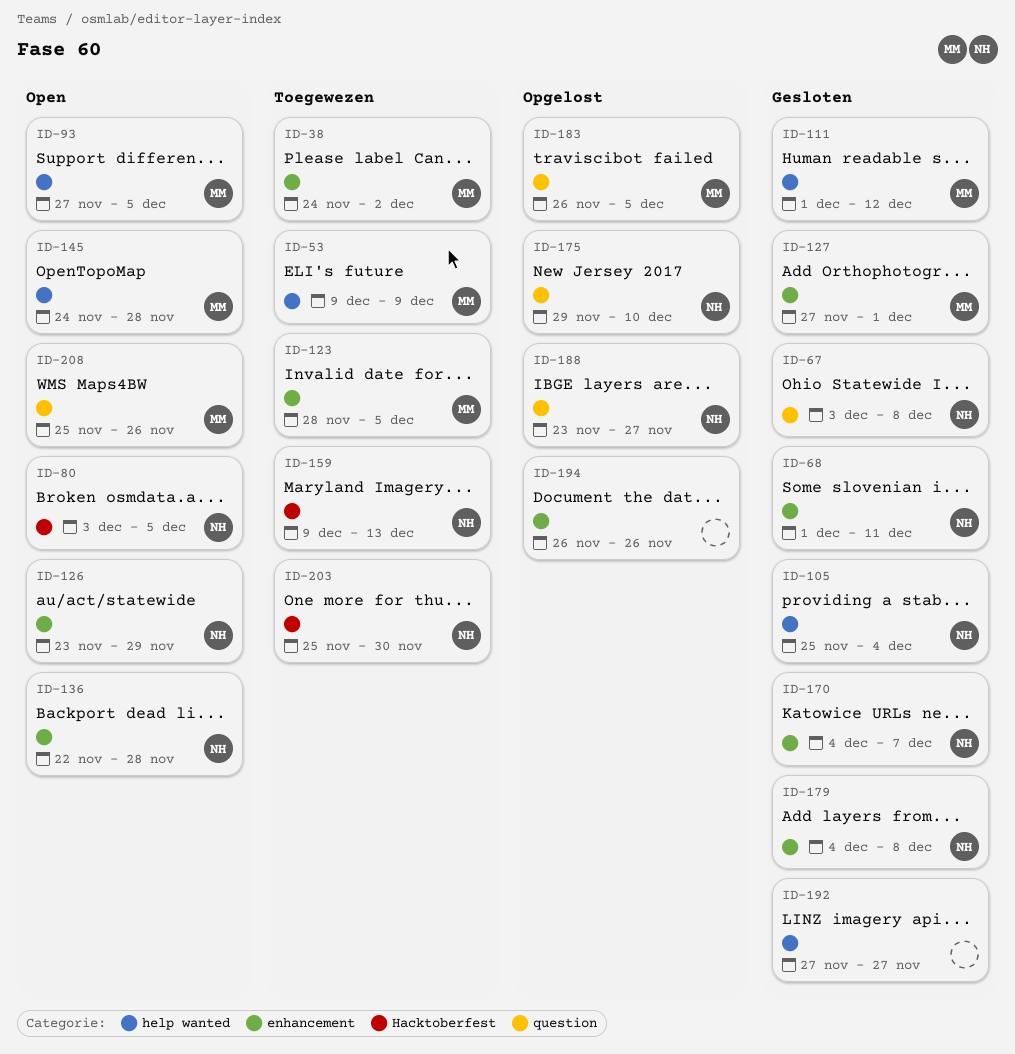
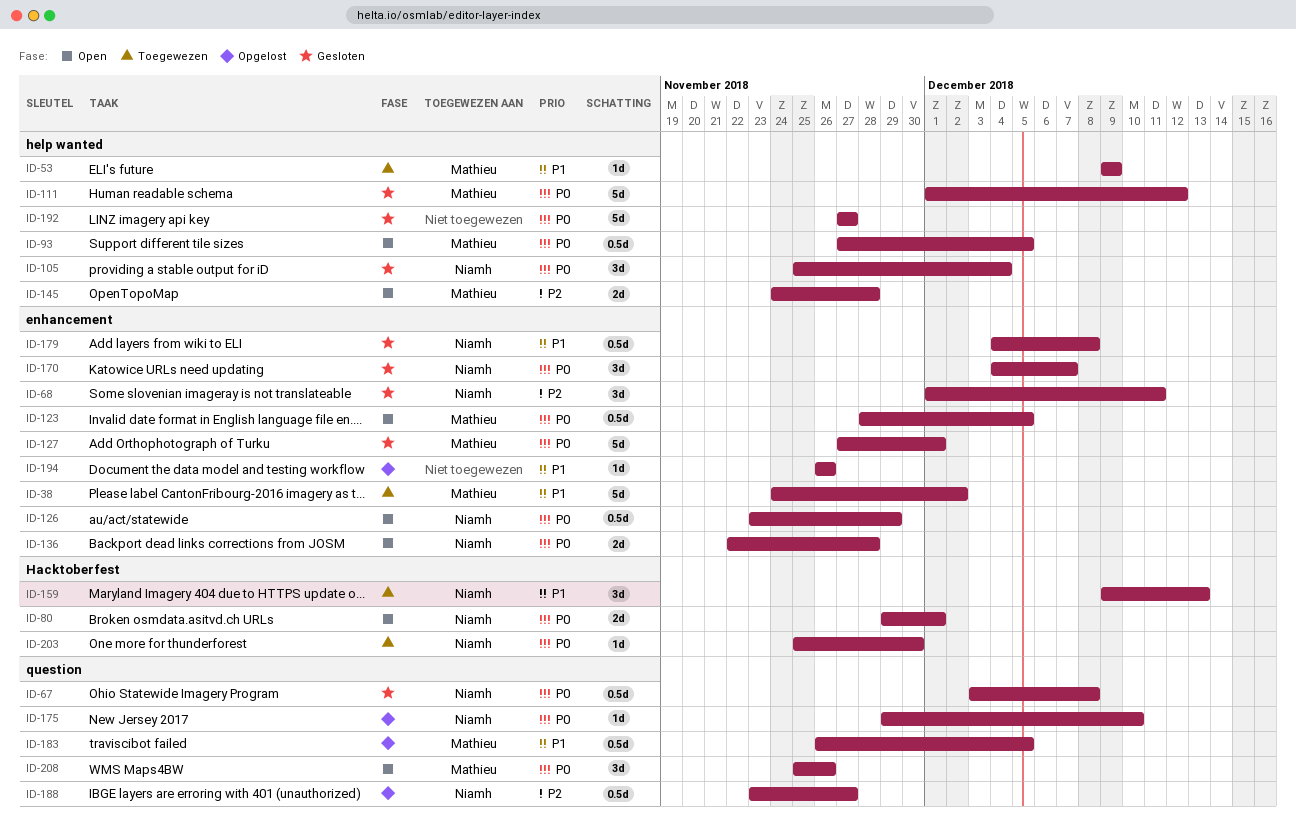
ID-80, start: Dec 3 -> Nov 29
ID-80, due: Dec 5 -> Dec 1
ID-123, status: Toegewezen -> Open

